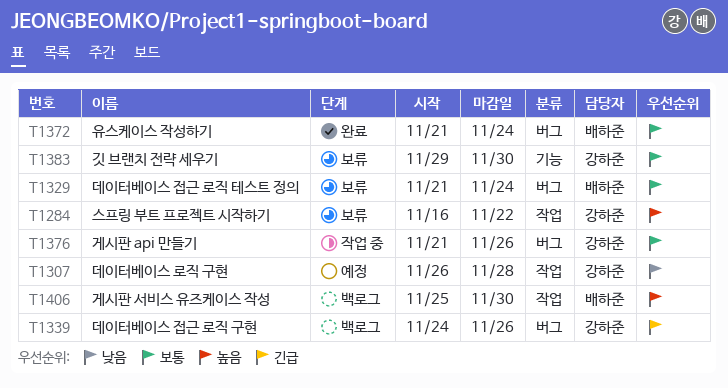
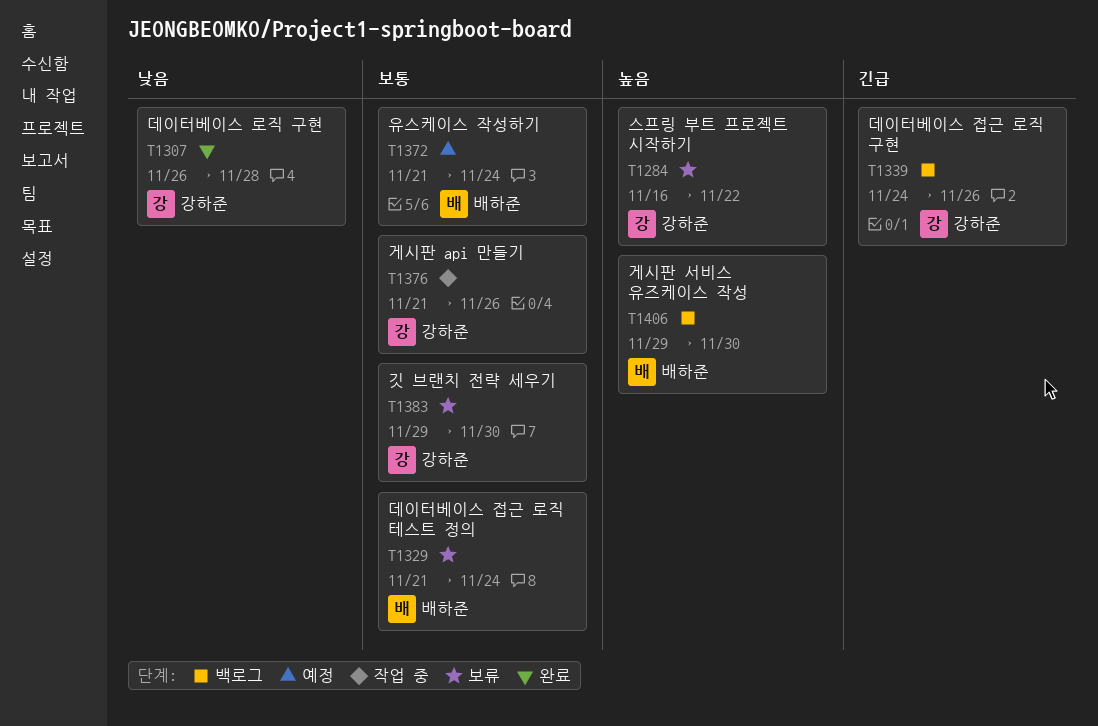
T1307, status: 예정 -> 완료
T1372, status: 완료 -> 예정
T1406, start: Nov 25 -> Nov 29

